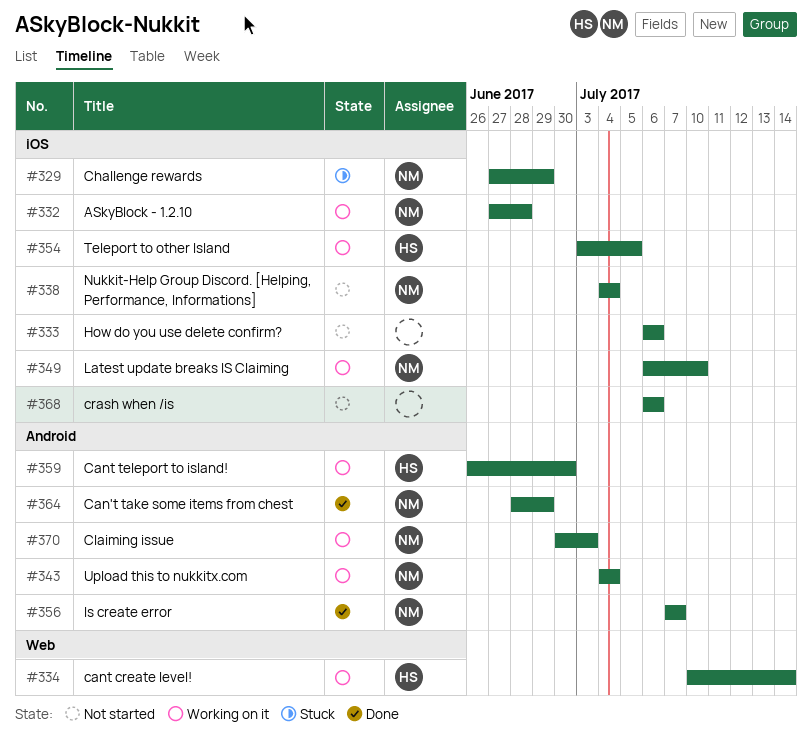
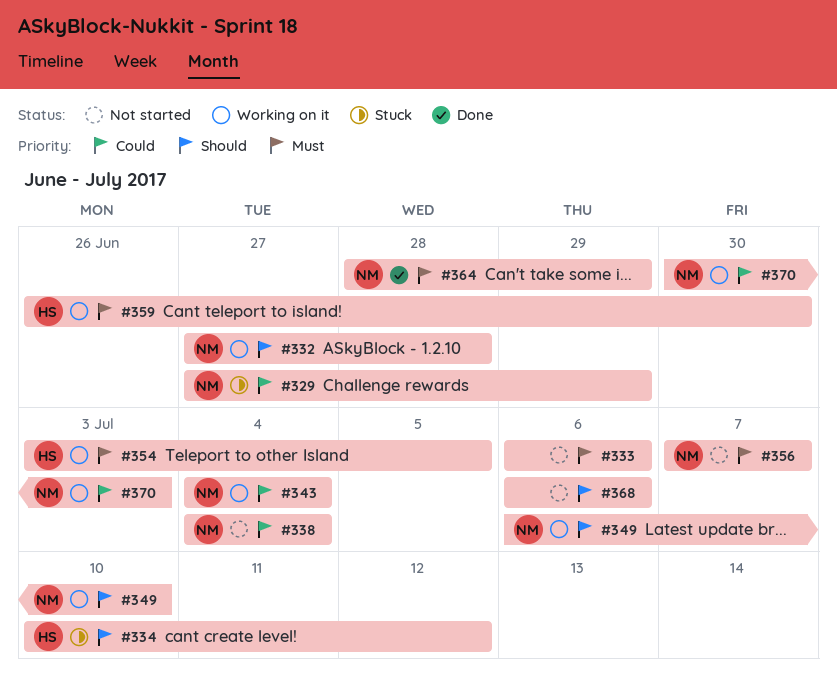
#334, status: Working on it -> Stuck
#334, due: Jul 14 -> Jul 12
#356, status: Done -> Not started

